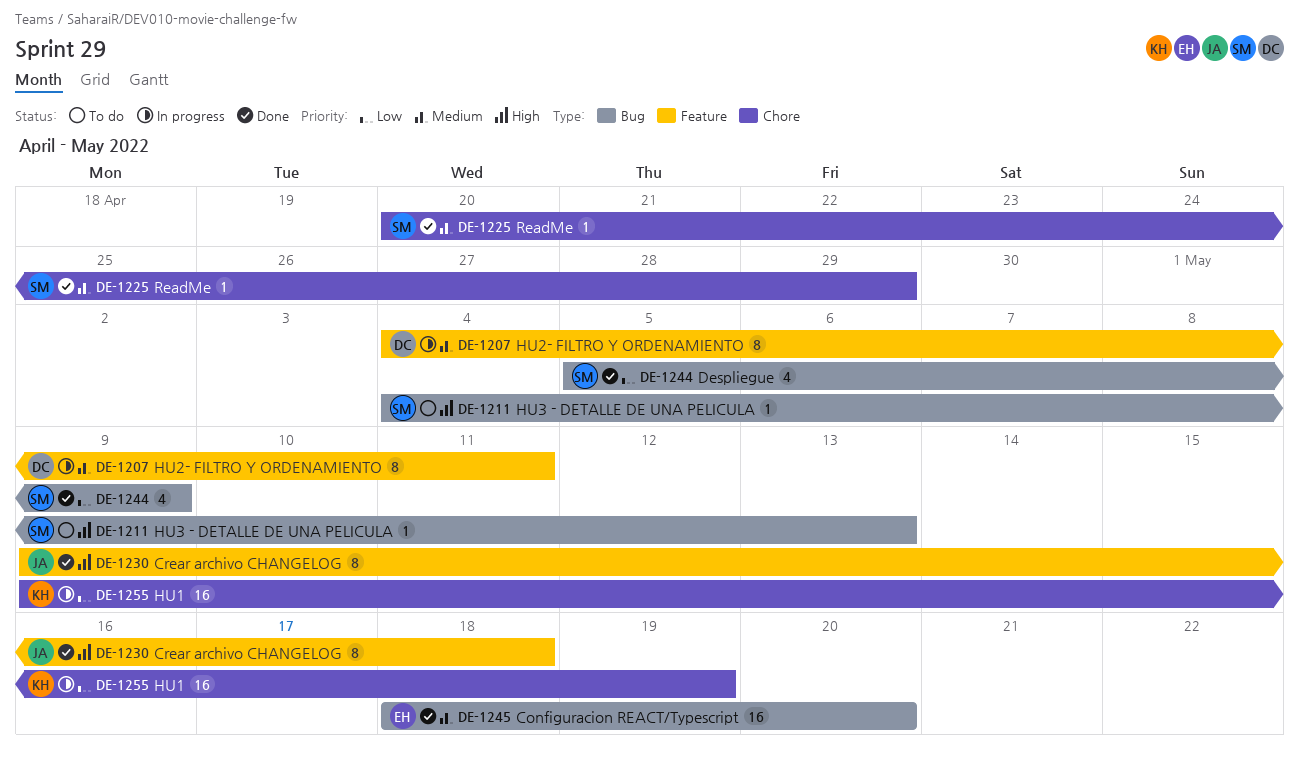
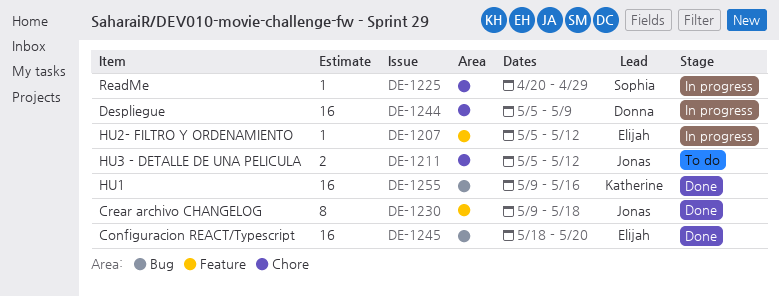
DE-1207, owner: Donna -> Elijah
DE-1207, estimate: 8 -> 1
DE-1207, start: May 4 -> May 5
DE-1207, due: May 11 -> May 12
DE-1211, owner: Sophia -> Jonas
DE-1211, label: Bug -> Chore
DE-1211, estimate: 1 -> 2
DE-1211, start: May 4 -> May 5
DE-1211, due: May 13 -> May 12
DE-1225, status: Done -> In progress
DE-1244, status: Done -> In progress
DE-1244, owner: Sophia -> Donna
DE-1244, label: Bug -> Chore
DE-1244, estimate: 4 -> 16
DE-1255, status: In progress -> Done
DE-1255, label: Chore -> Bug
DE-1255, due: May 19 -> May 16

